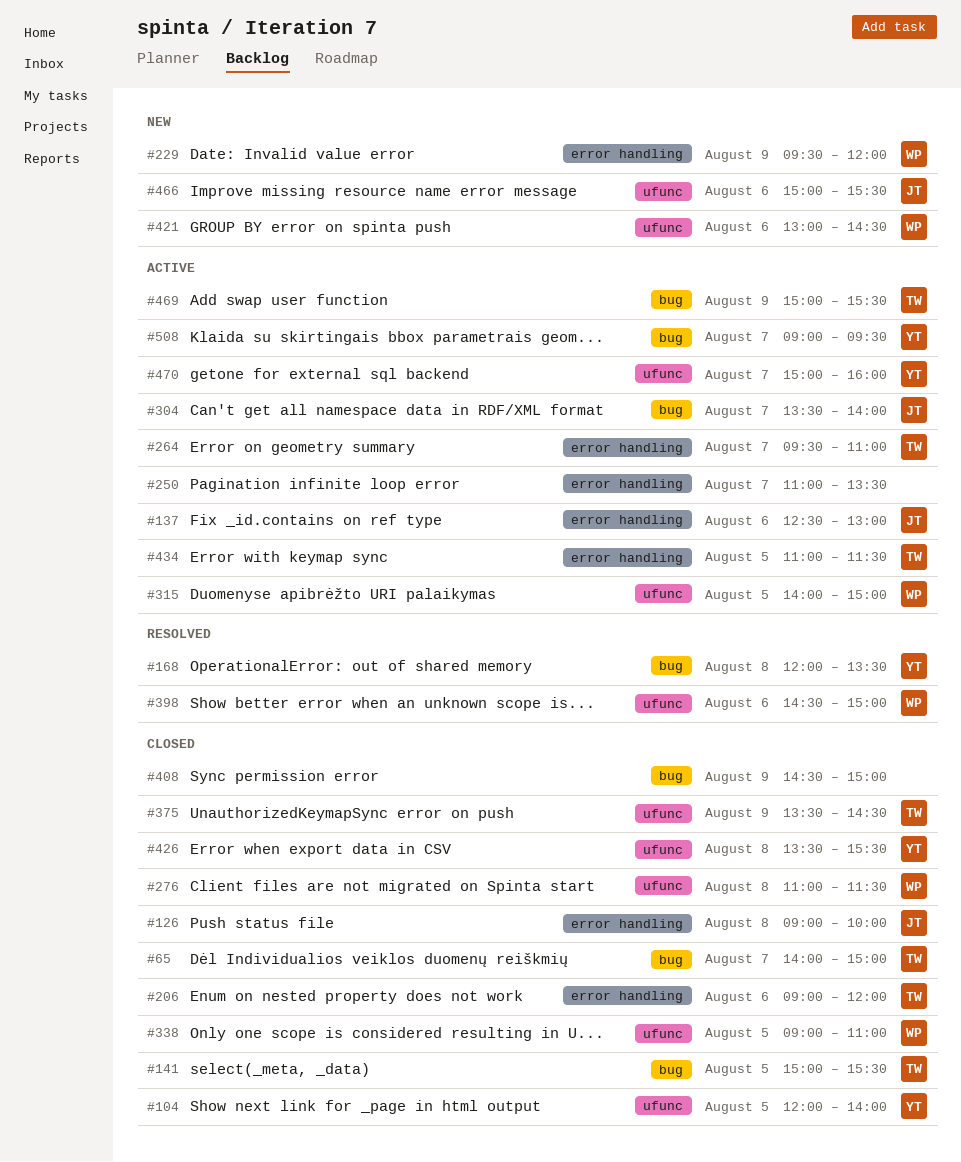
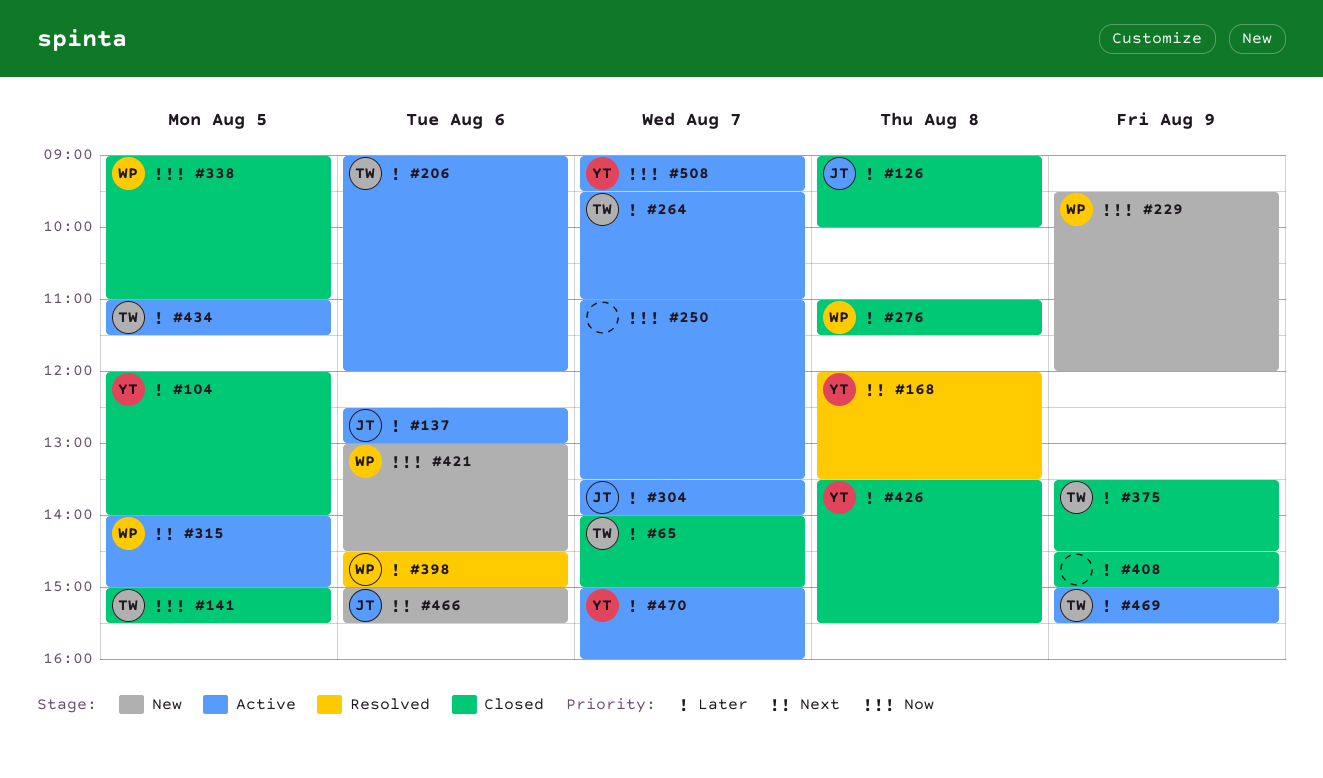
#206, status: Closed -> Active

